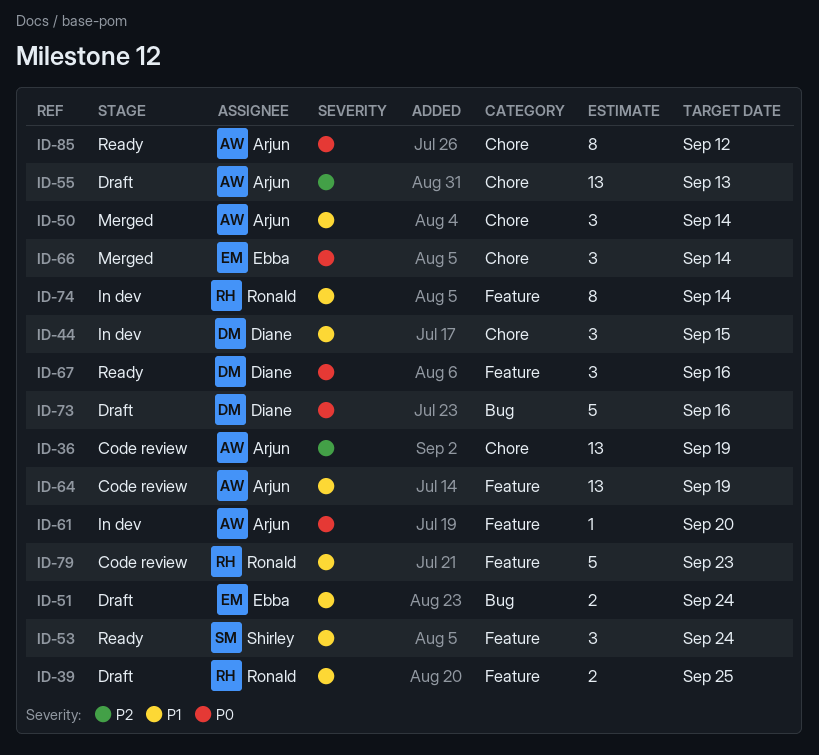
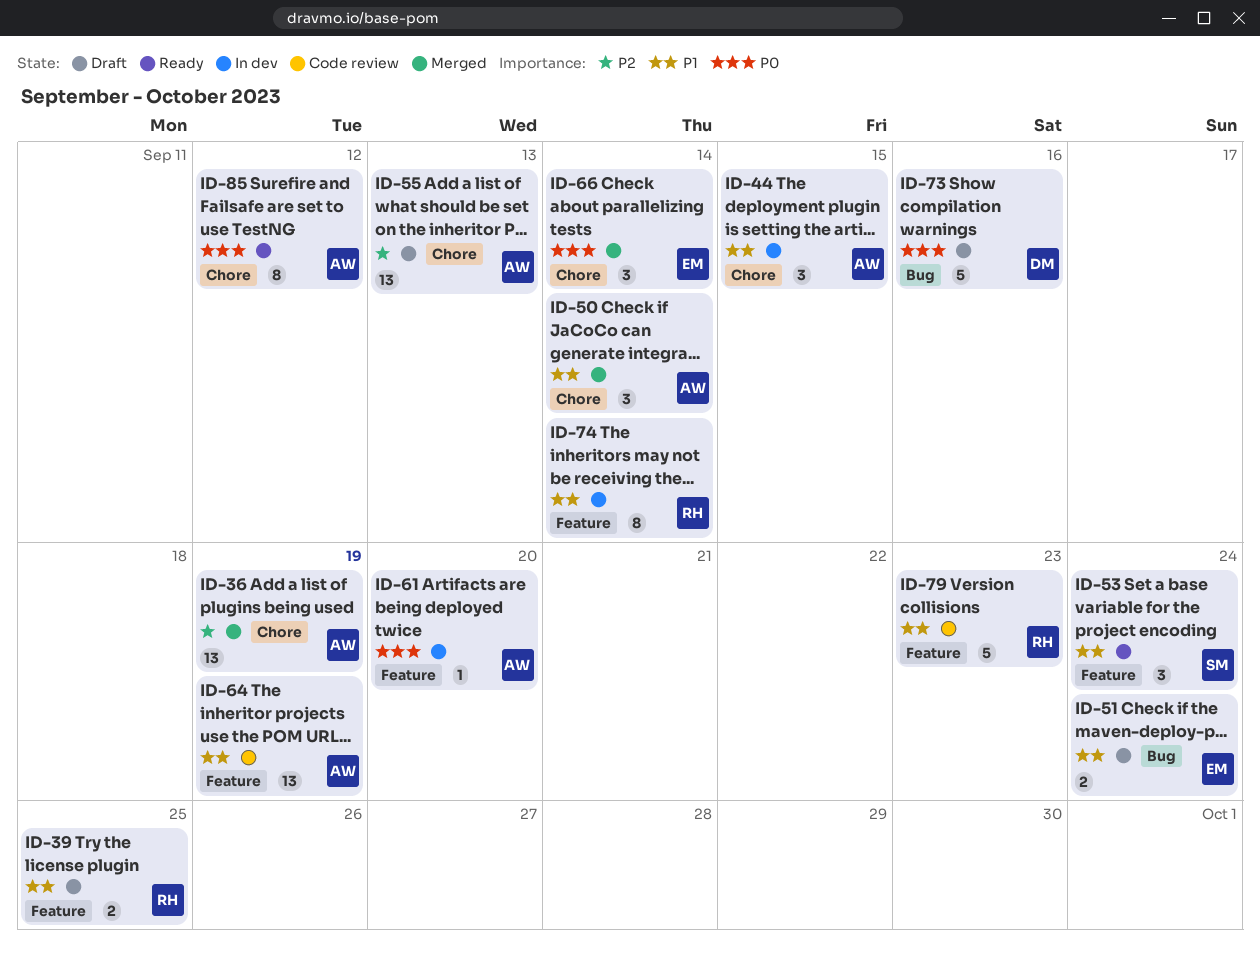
ID-36, status: Code review -> Merged
ID-44, owner: Diane -> Arjun
ID-67: present -> none

